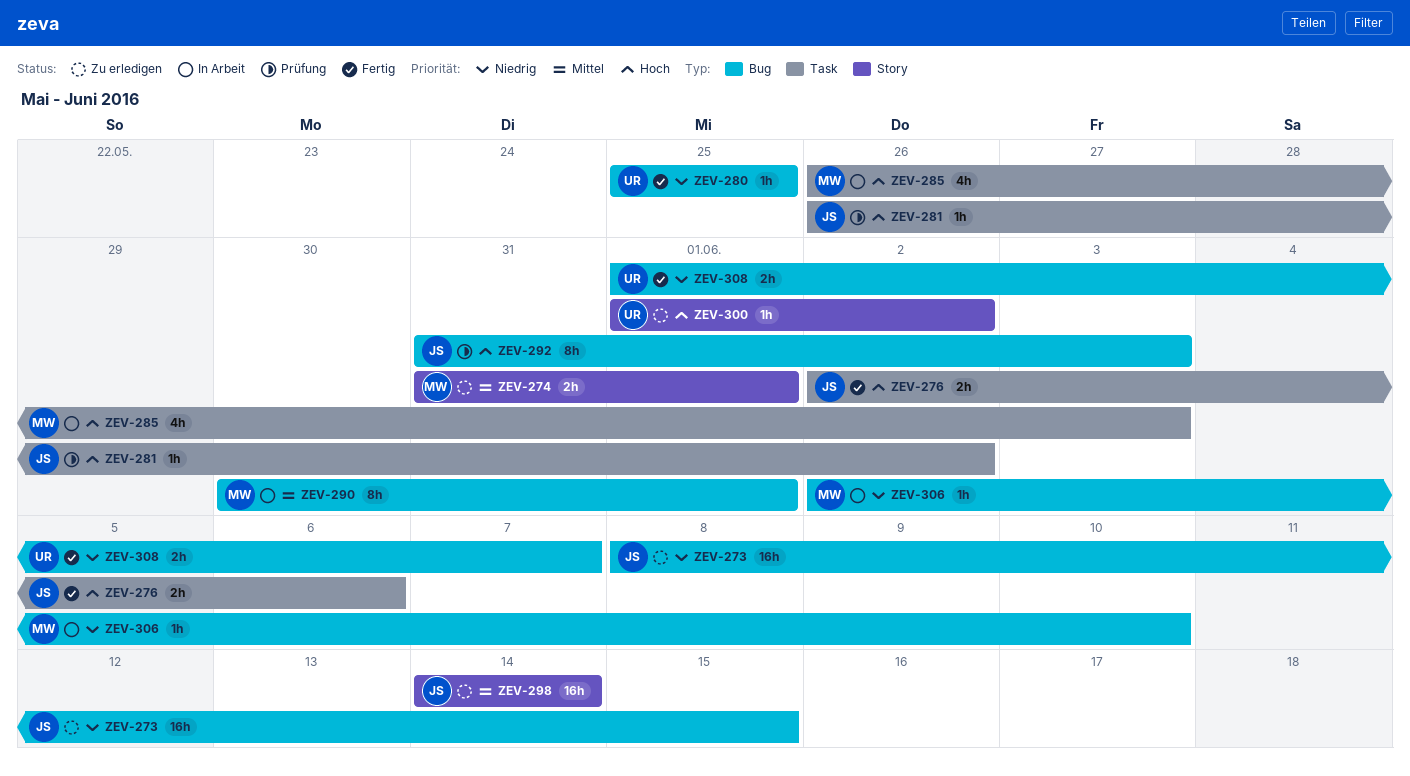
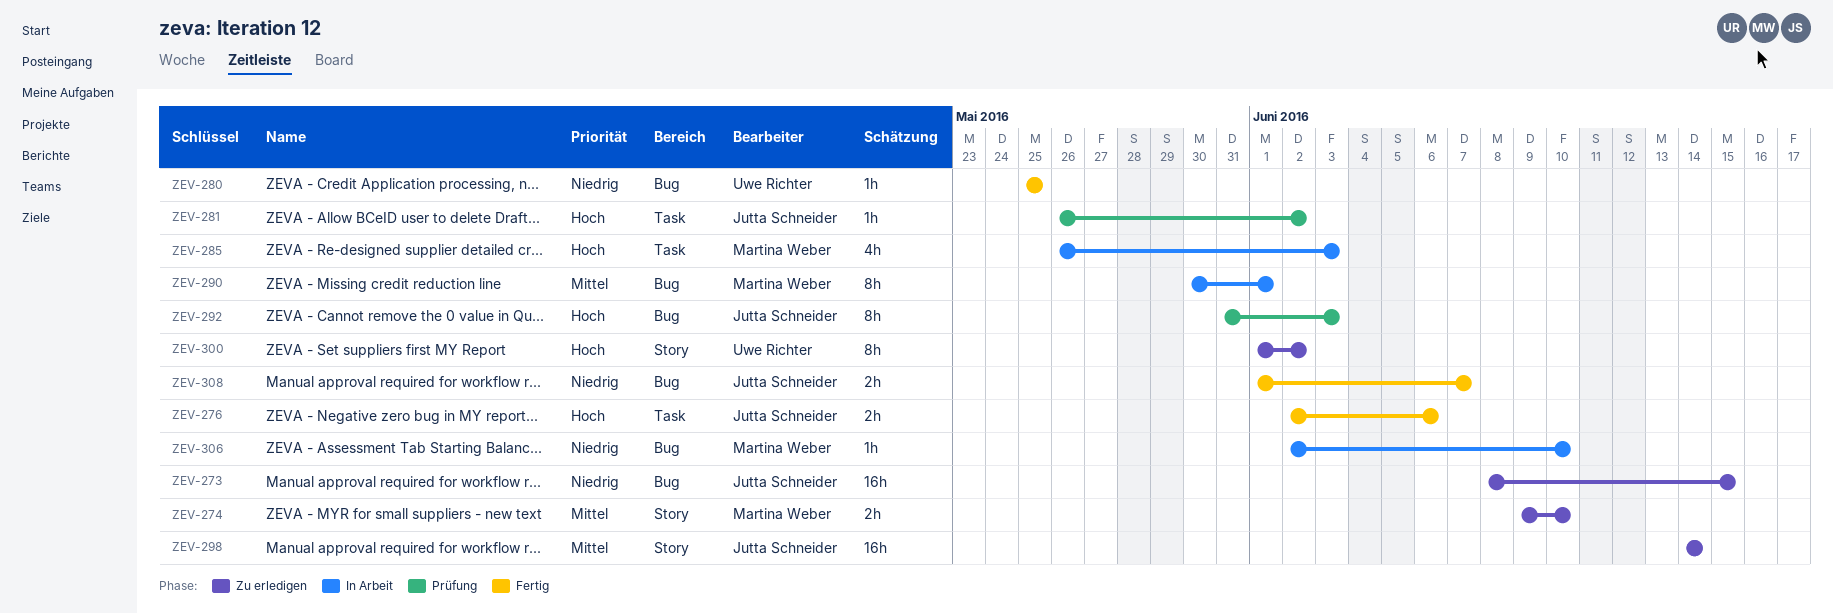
ZEV-274, start: May 31 -> Jun 9
ZEV-274, due: Jun 1 -> Jun 10
ZEV-300, estimate: 1h -> 8h
ZEV-308, owner: Uwe Richter -> Jutta Schneider

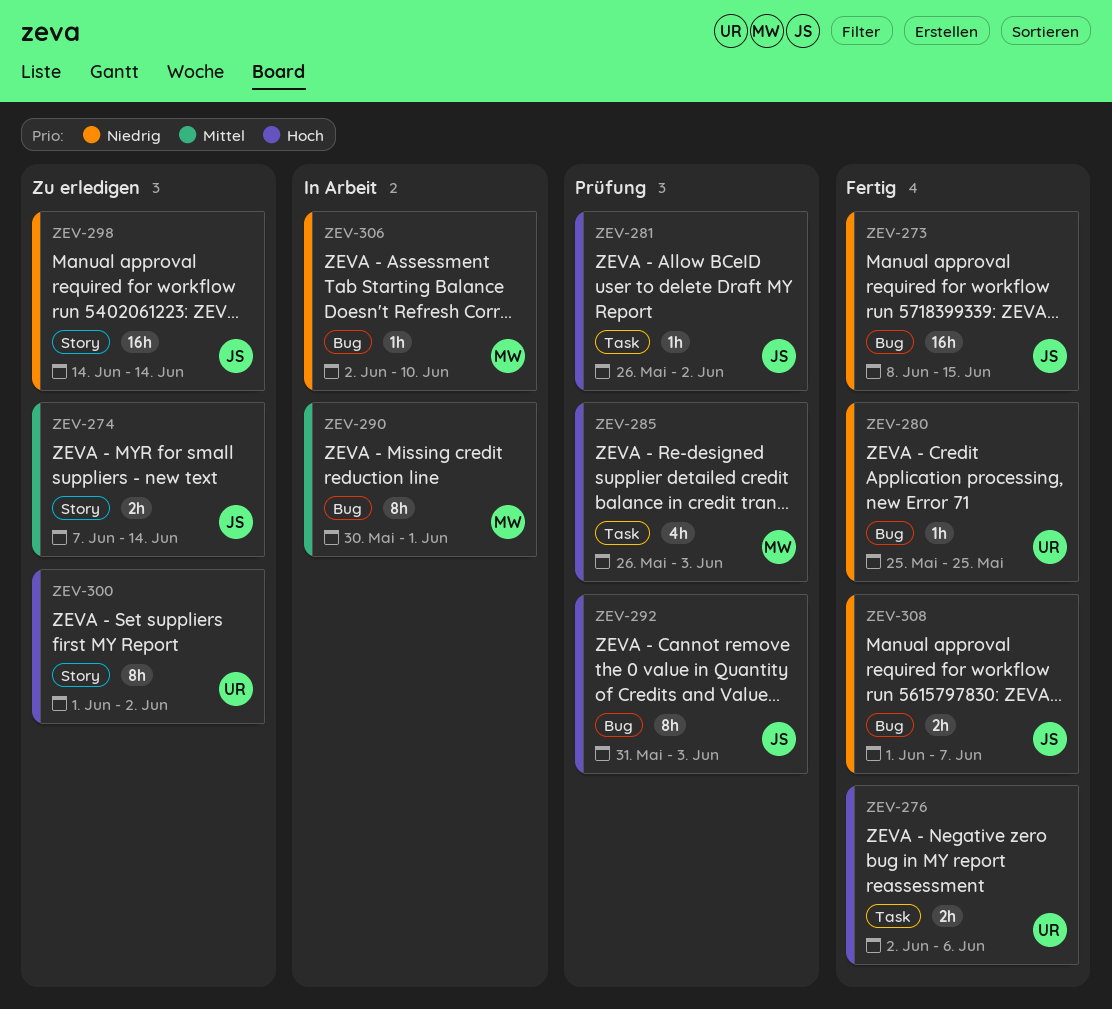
ZEV-273, status: Zu erledigen -> Fertig
ZEV-274, owner: Martina Weber -> Jutta Schneider
ZEV-274, start: Jun 9 -> Jun 7
ZEV-274, due: Jun 10 -> Jun 14
ZEV-276, owner: Jutta Schneider -> Uwe Richter
ZEV-285, status: In Arbeit -> Prüfung
ZEV-298, priority: Mittel -> Niedrig

